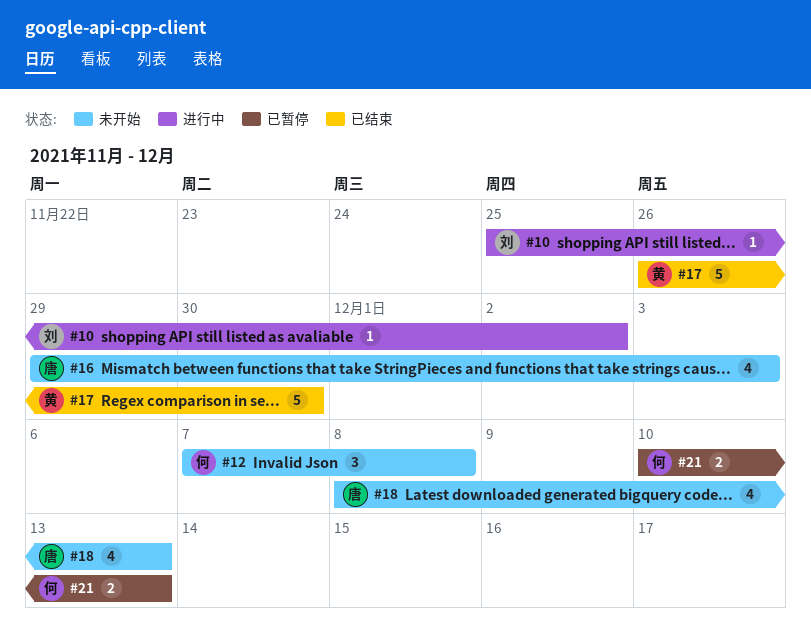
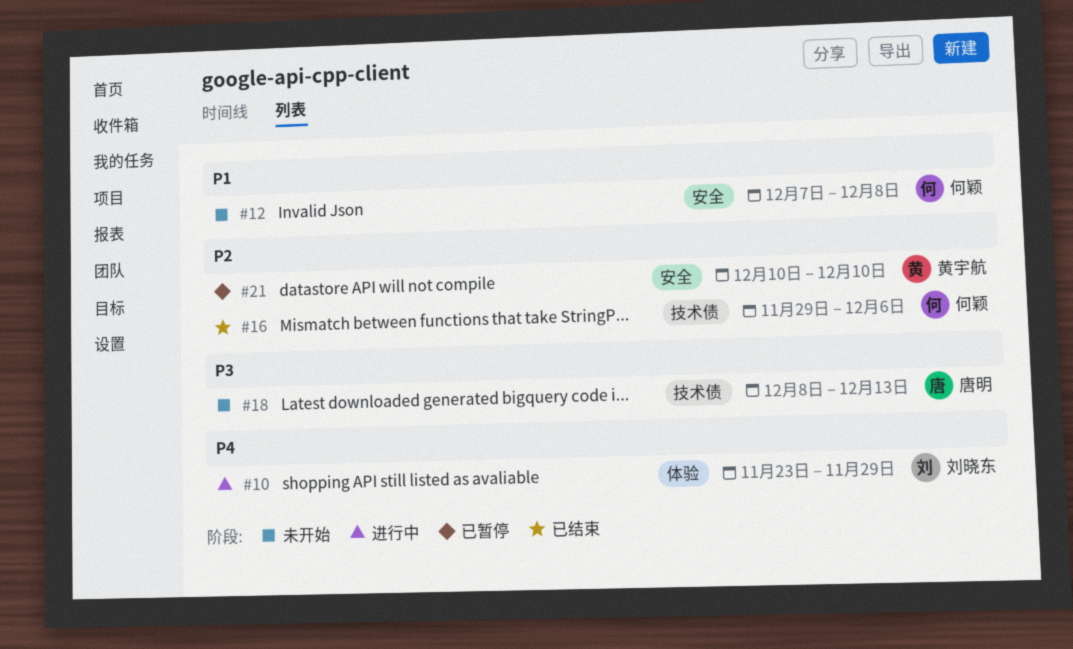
#10, start: Nov 25 -> Nov 23
#10, due: Dec 2 -> Nov 29
#16, status: 未开始 -> 已结束
#16, owner: 唐明 -> 何颖
#16, due: Dec 3 -> Dec 6
#17: present -> none
#21, owner: 何颖 -> 黄宇航
#21, due: Dec 13 -> Dec 10

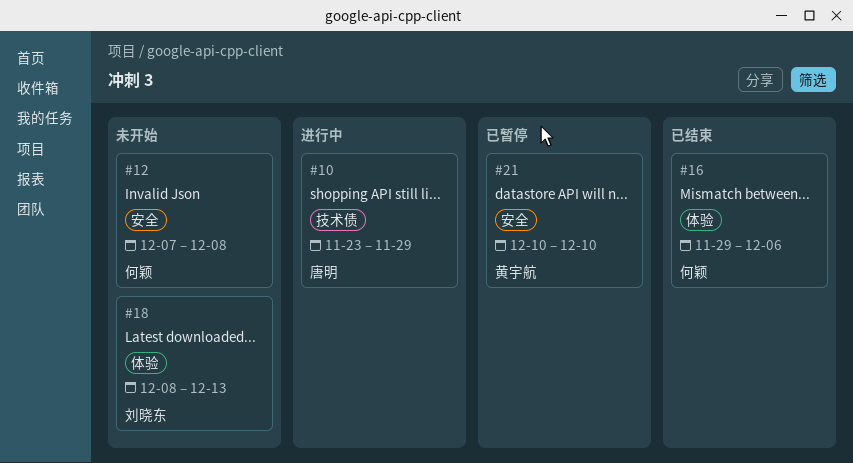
#10, owner: 刘晓东 -> 唐明
#10, label: 体验 -> 技术债
#16, label: 技术债 -> 体验
#18, owner: 唐明 -> 刘晓东
#18, label: 技术债 -> 体验

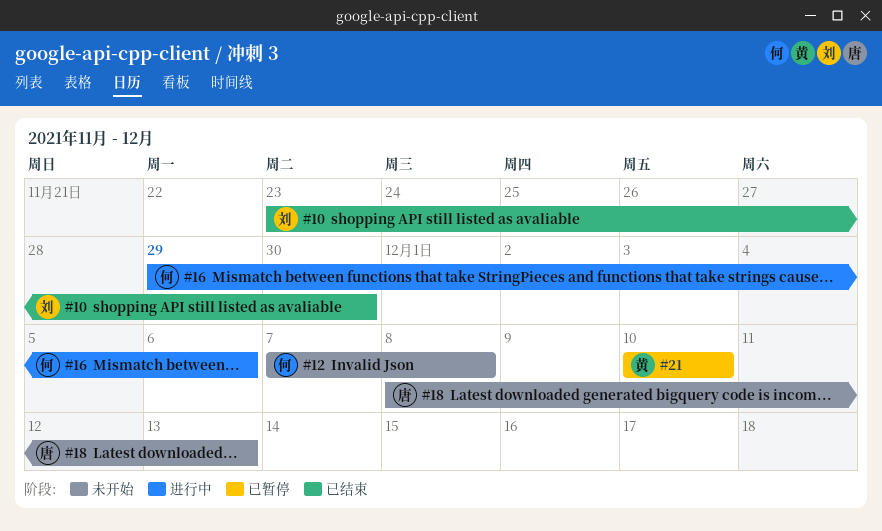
#10, status: 进行中 -> 已结束
#10, owner: 唐明 -> 刘晓东
#10, due: Nov 29 -> Nov 30
#16, status: 已结束 -> 进行中
#18, owner: 刘晓东 -> 唐明

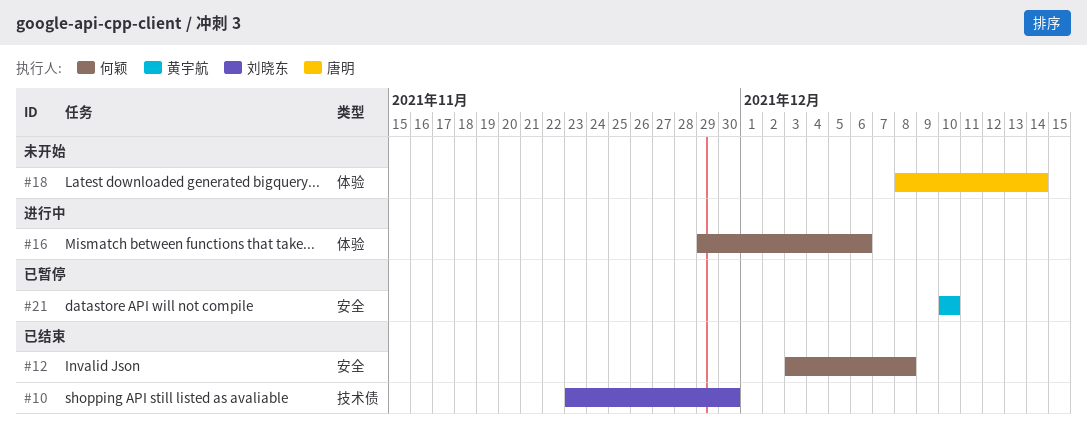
#12, status: 未开始 -> 已结束
#12, start: Dec 7 -> Dec 3
#18, due: Dec 13 -> Dec 14

